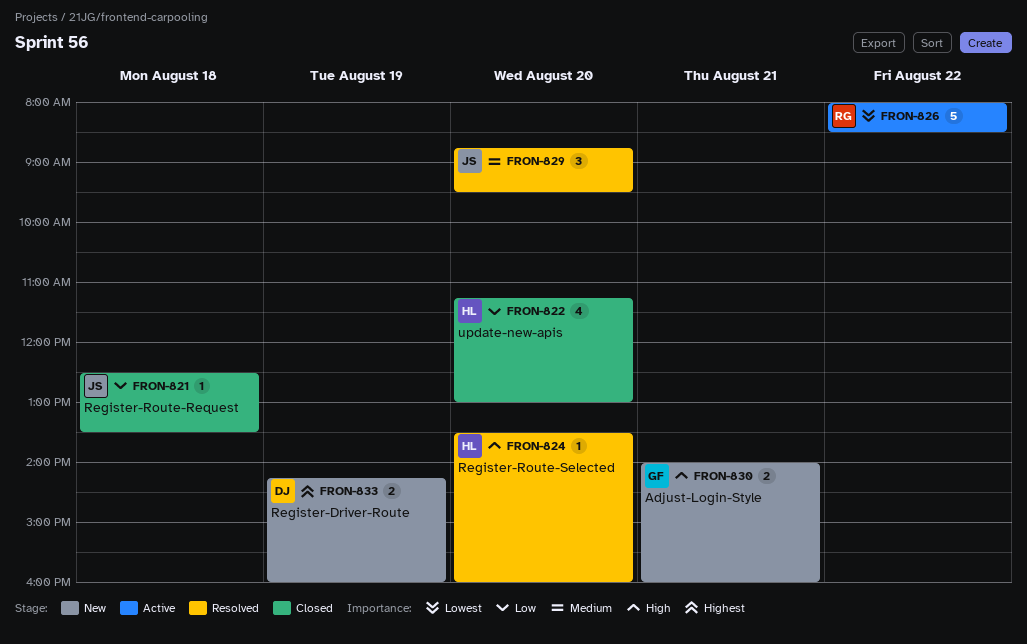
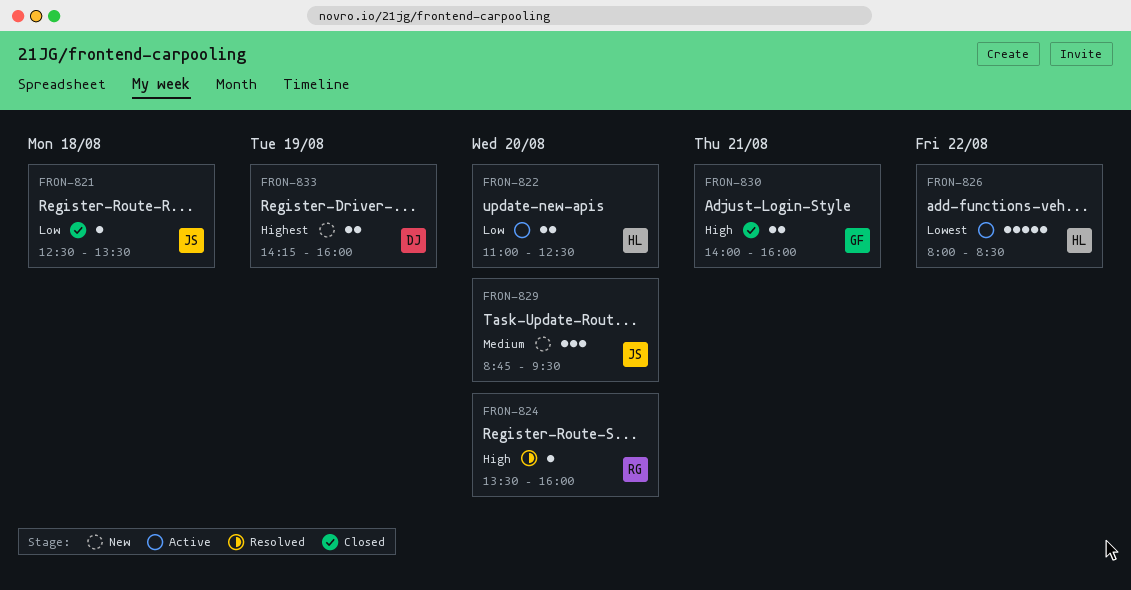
FRON-822, status: Closed -> Active
FRON-822, estimate: 4 -> 2
FRON-822, begins: 11:15 -> 11:00
FRON-822, ends: 13:00 -> 12:30
FRON-824, owner: HL -> RG
FRON-826, owner: RG -> HL
FRON-829, status: Resolved -> New
FRON-830, status: New -> Closed

